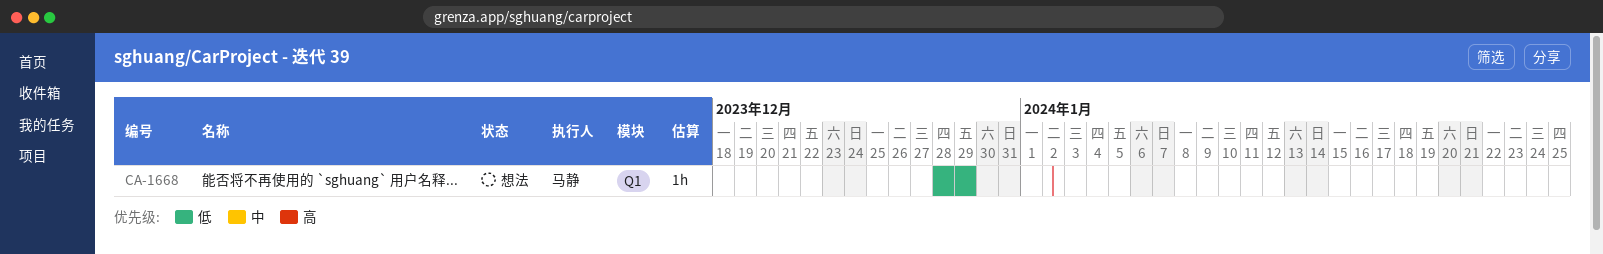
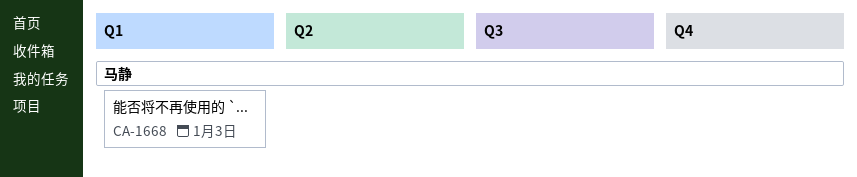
CA-1668, due: Dec 29 -> Jan 3

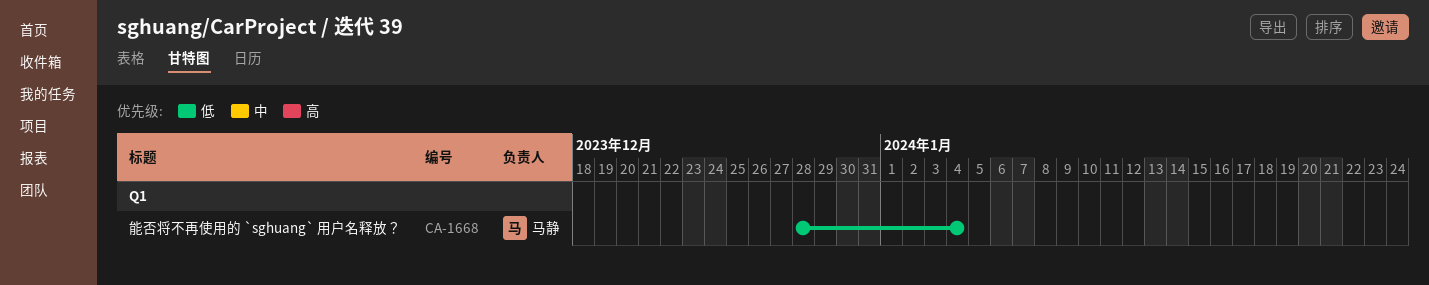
CA-1668, due: Jan 3 -> Jan 4

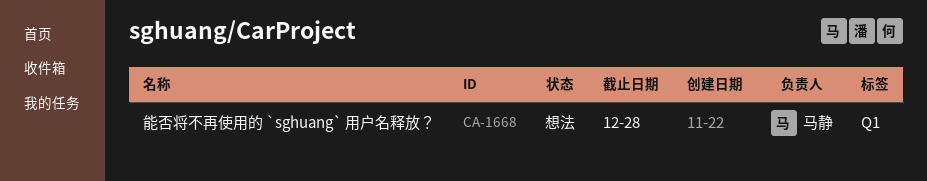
CA-1668, due: Jan 4 -> Dec 28

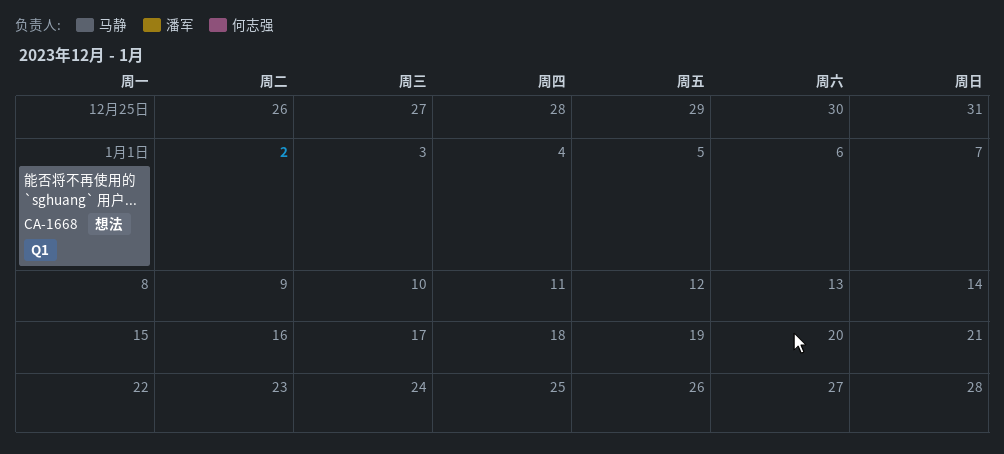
CA-1668, due: Dec 28 -> Jan 1

